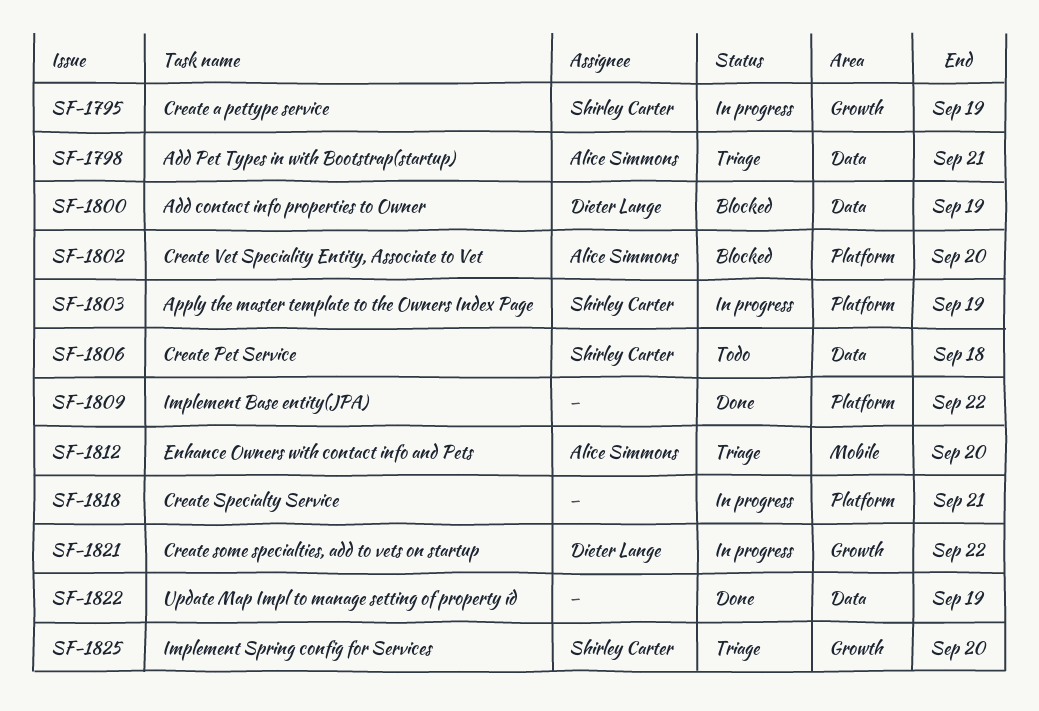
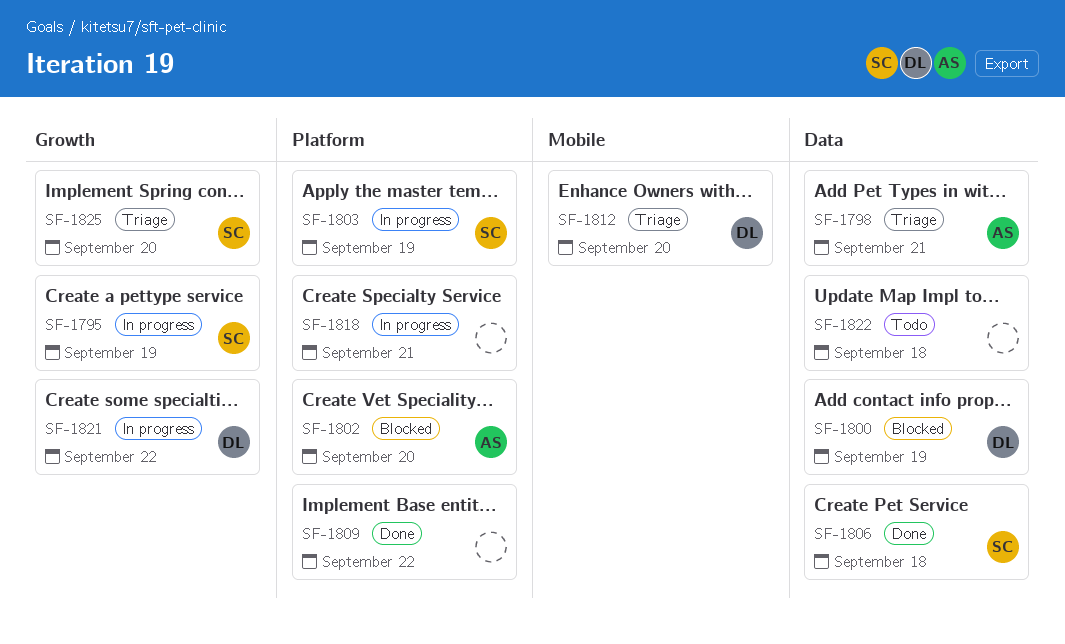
SF-1806, status: Todo -> Done
SF-1812, owner: Alice Simmons -> Dieter Lange
SF-1822, status: Done -> Todo
SF-1822, due: Sep 19 -> Sep 18

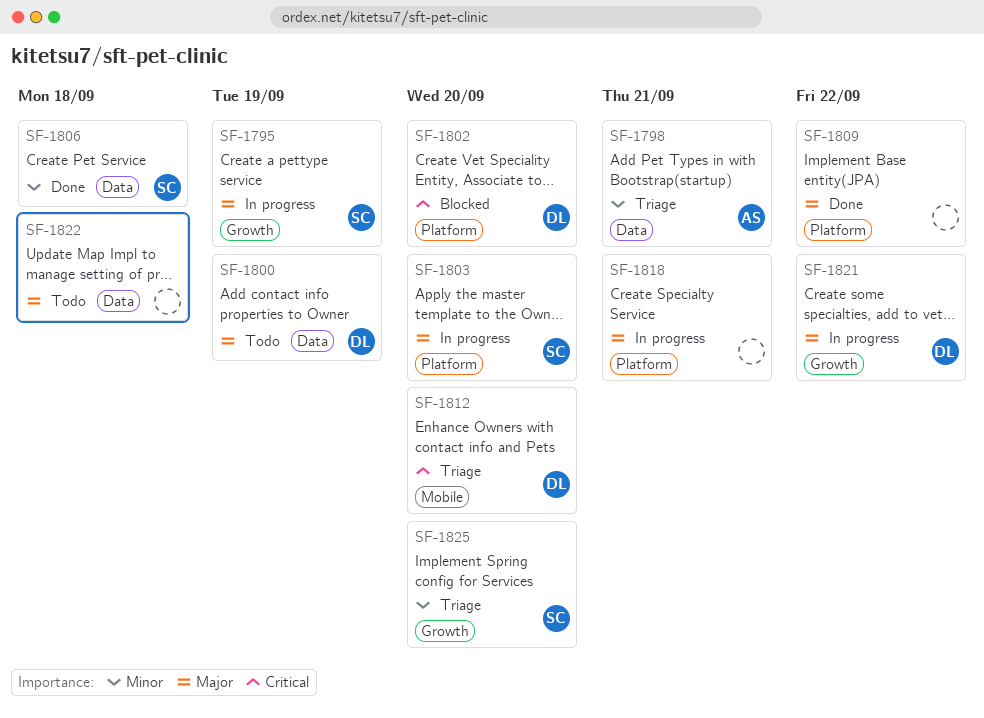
SF-1800, status: Blocked -> Todo
SF-1802, owner: AS -> DL
SF-1803, due: Sep 19 -> Sep 20

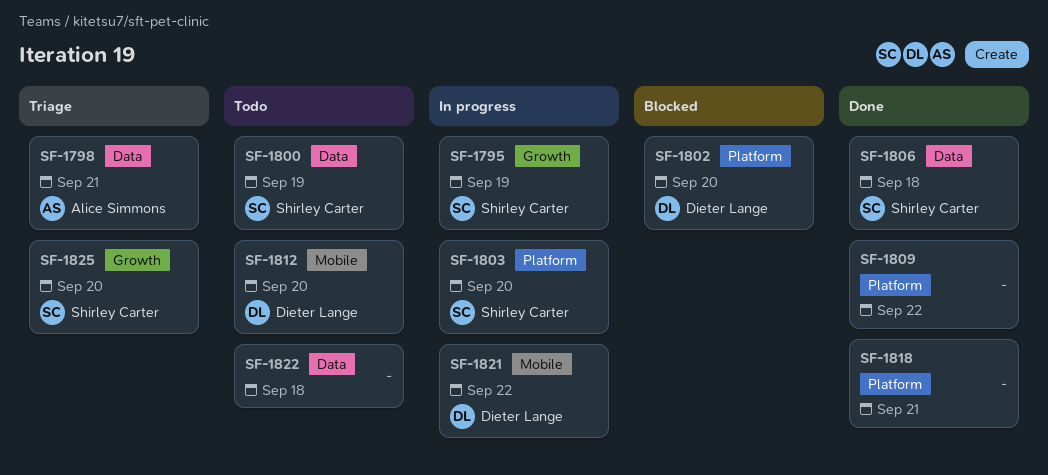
SF-1800, owner: Dieter Lange -> Shirley Carter
SF-1812, status: Triage -> Todo
SF-1818, status: In progress -> Done
SF-1821, label: Growth -> Mobile

